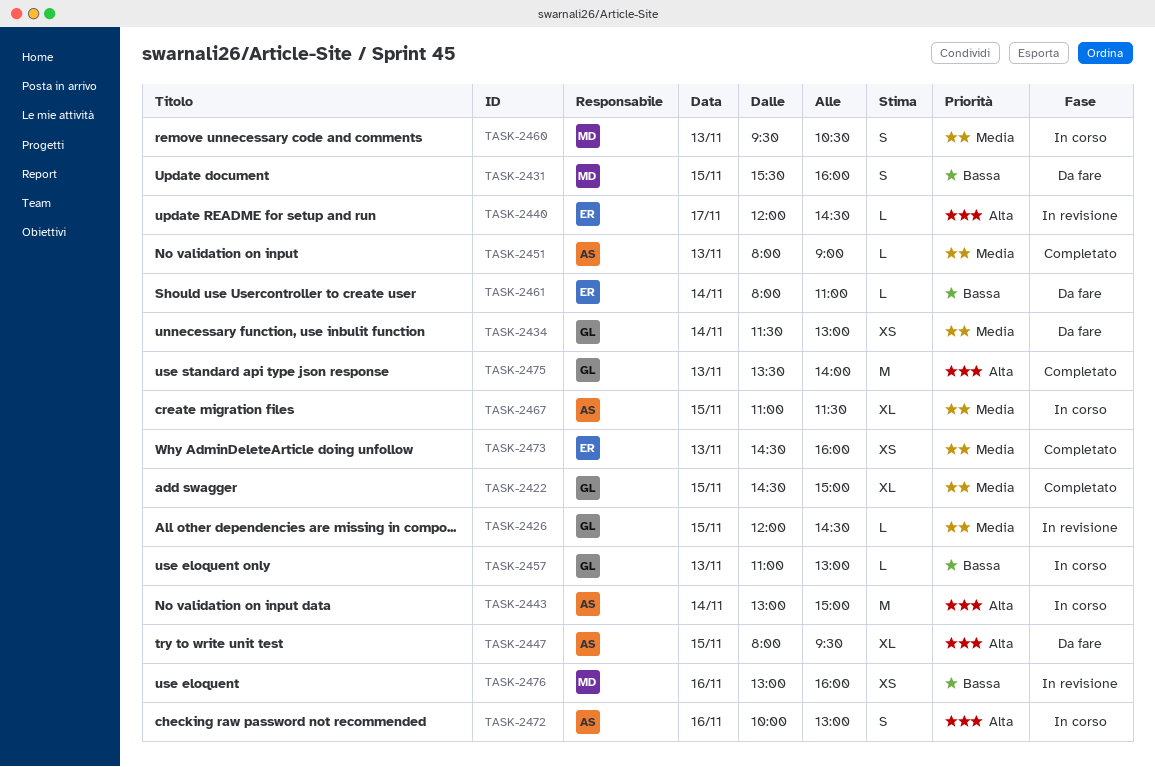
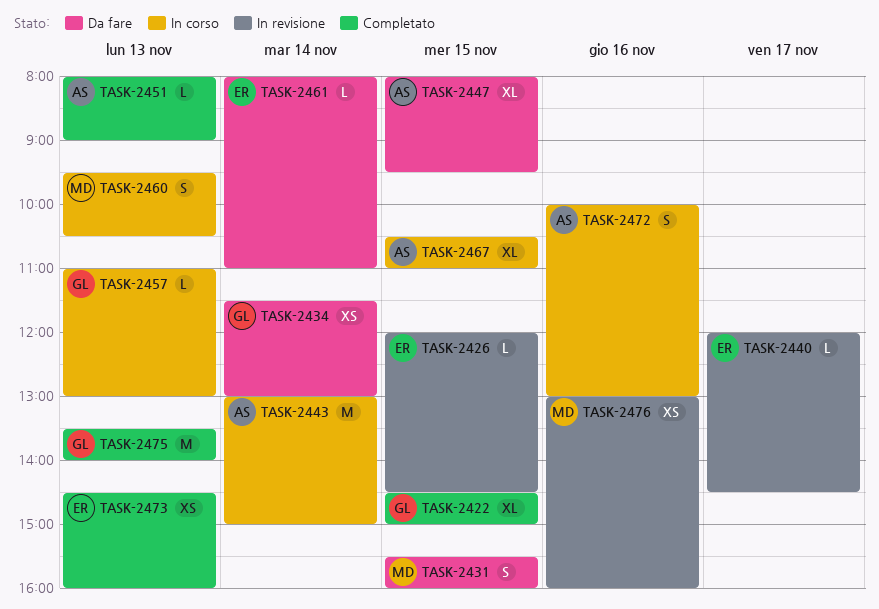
TASK-2426, owner: GL -> ER
TASK-2467, begins: 11:00 -> 10:30
TASK-2467, ends: 11:30 -> 11:00

